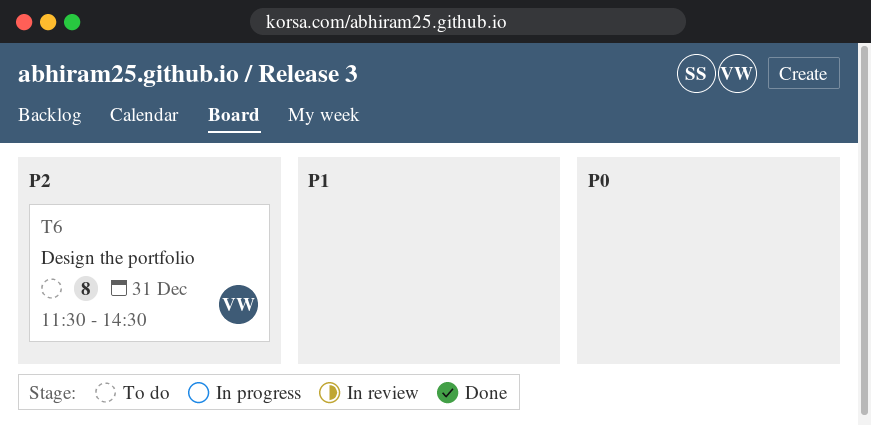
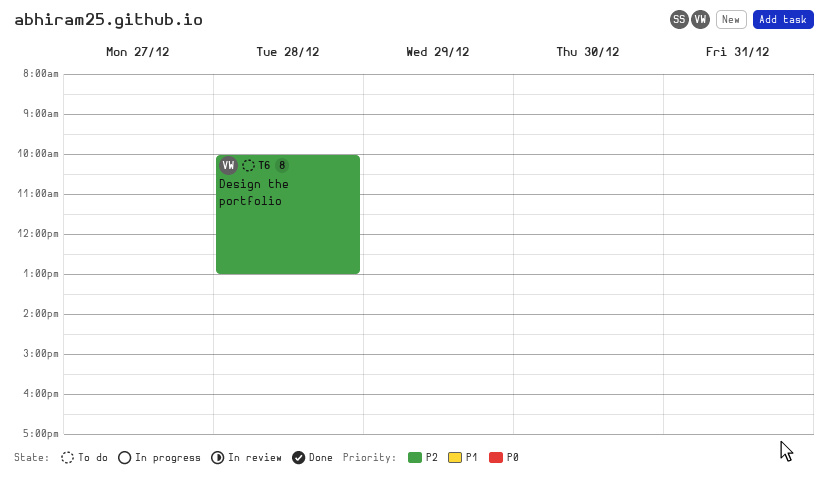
T6, day: Dec 31 -> Dec 28
T6, begins: 11:30 -> 10:00
T6, ends: 14:30 -> 13:00

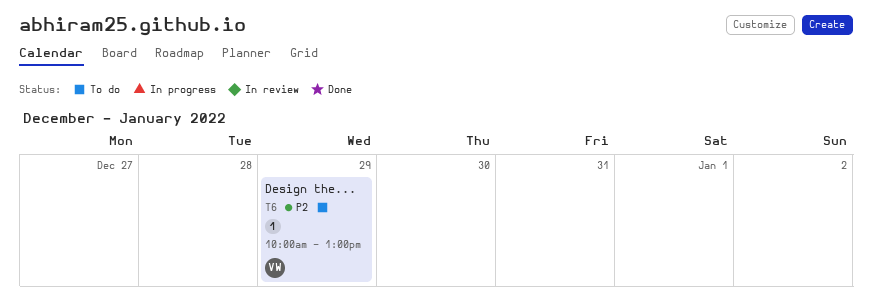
T6, estimate: 8 -> 1
T6, day: Dec 28 -> Dec 29

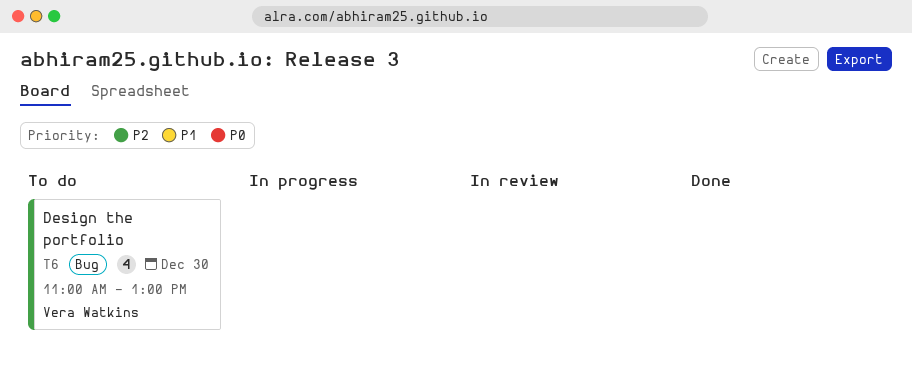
T6, estimate: 1 -> 4
T6, day: Dec 29 -> Dec 30
T6, begins: 10:00 -> 11:00

